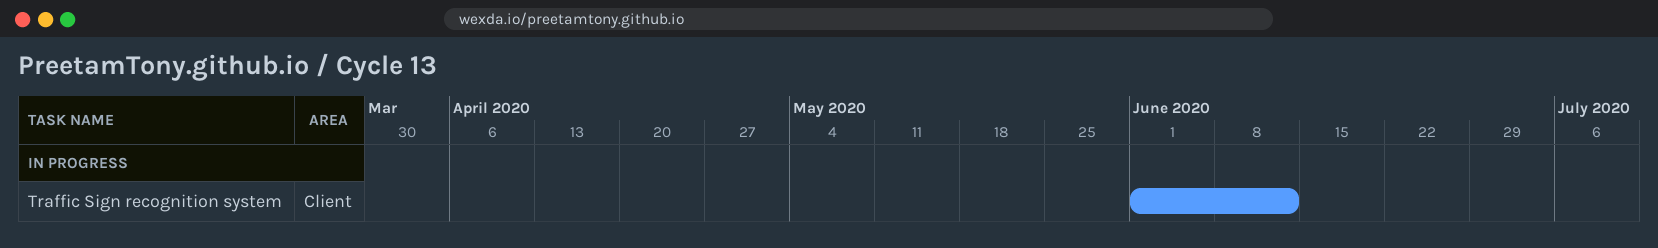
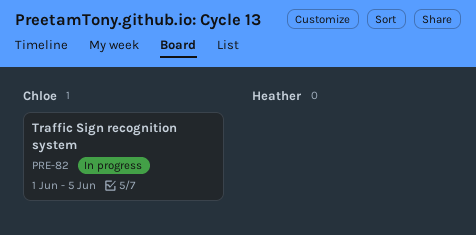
Traffic Sign recognition system, due: Jun 12 -> Jun 5

